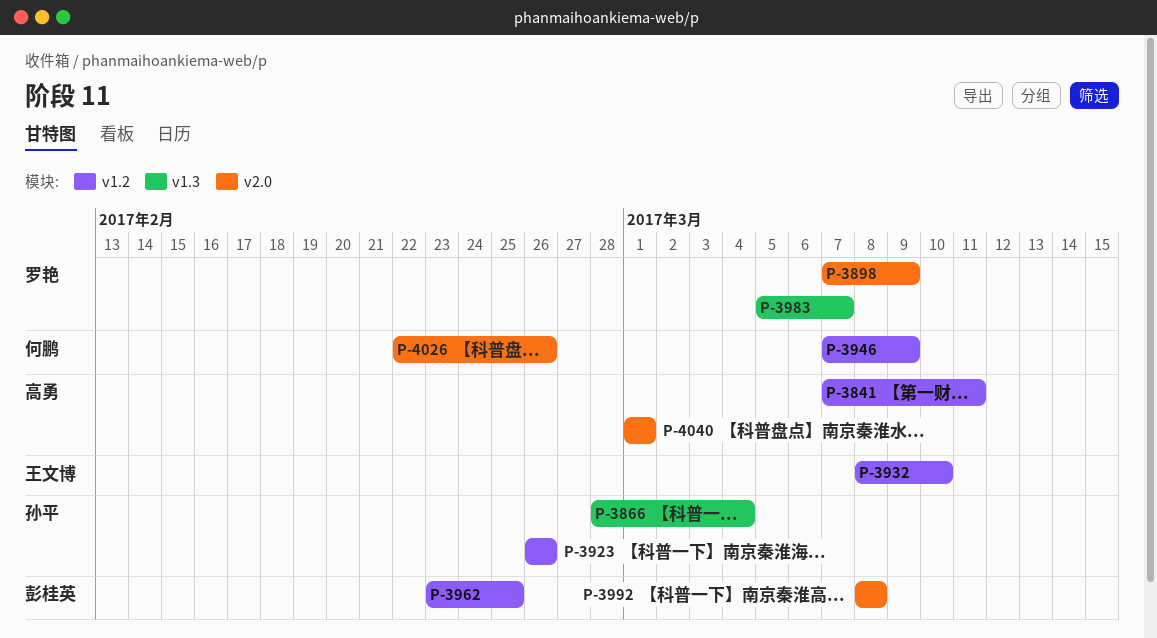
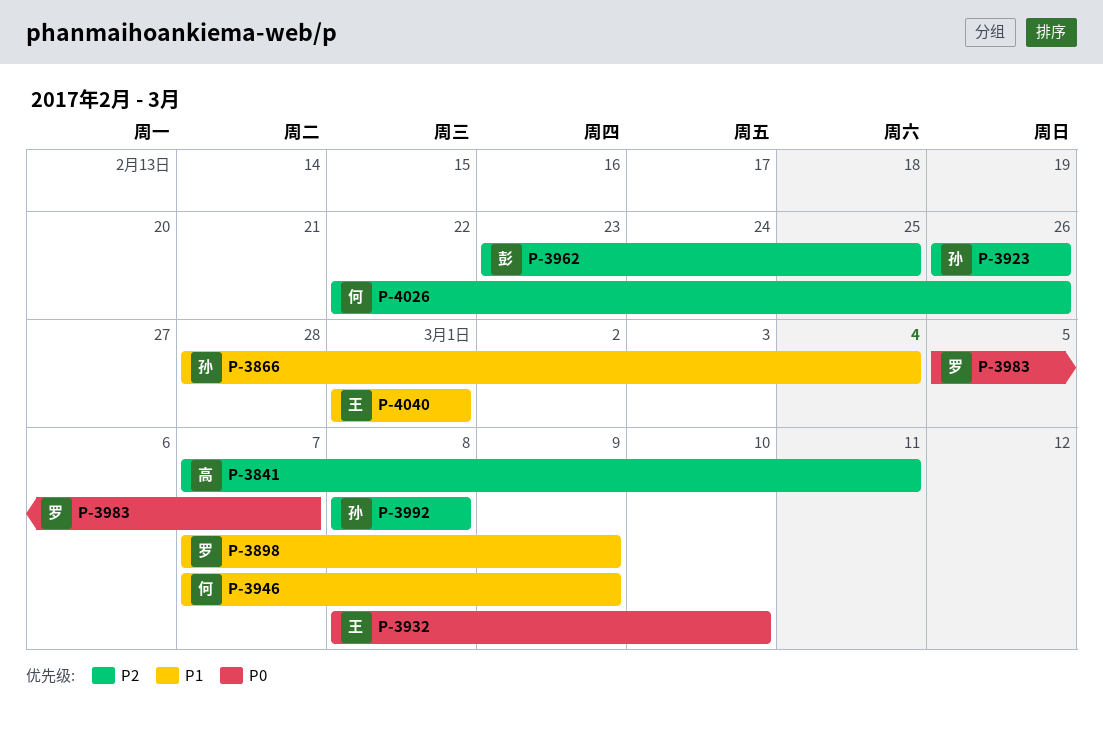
P-3992, owner: 彭桂英 -> 孙平
P-4040, owner: 高勇 -> 王文博

